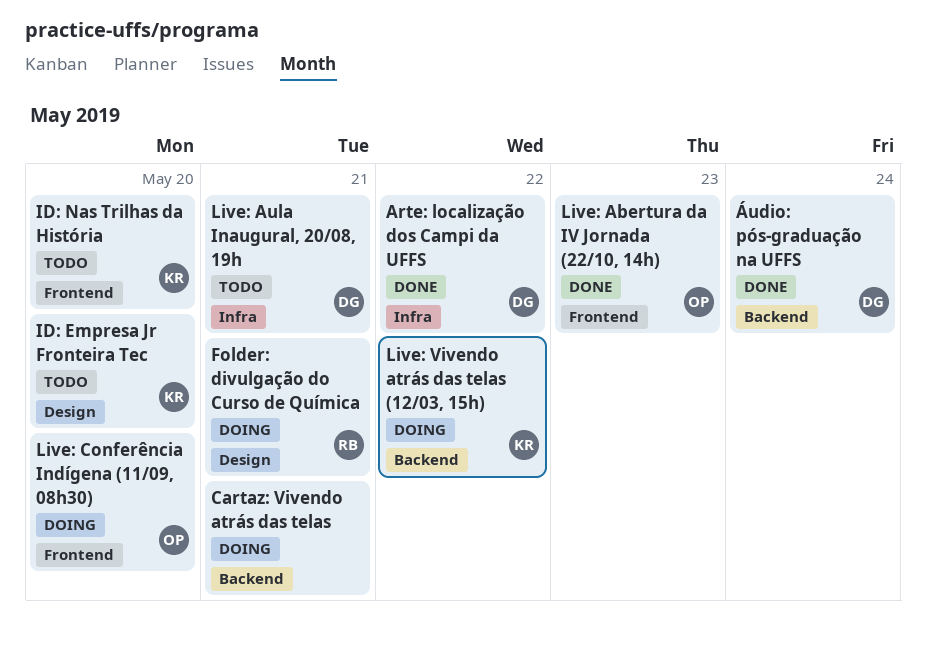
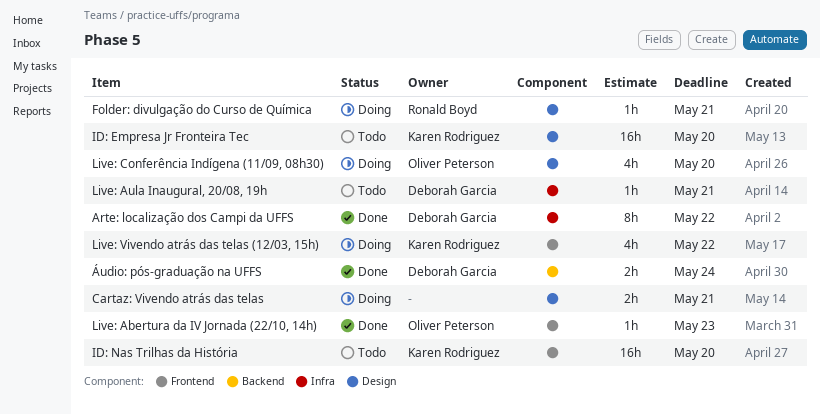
Cartaz: Vivendo atrás das telas, label: Backend -> Design
Live: Conferência Indígena (11/09, 08h30), label: Frontend -> Design
Live: Vivendo atrás das telas (12/03, 15h), label: Backend -> Frontend

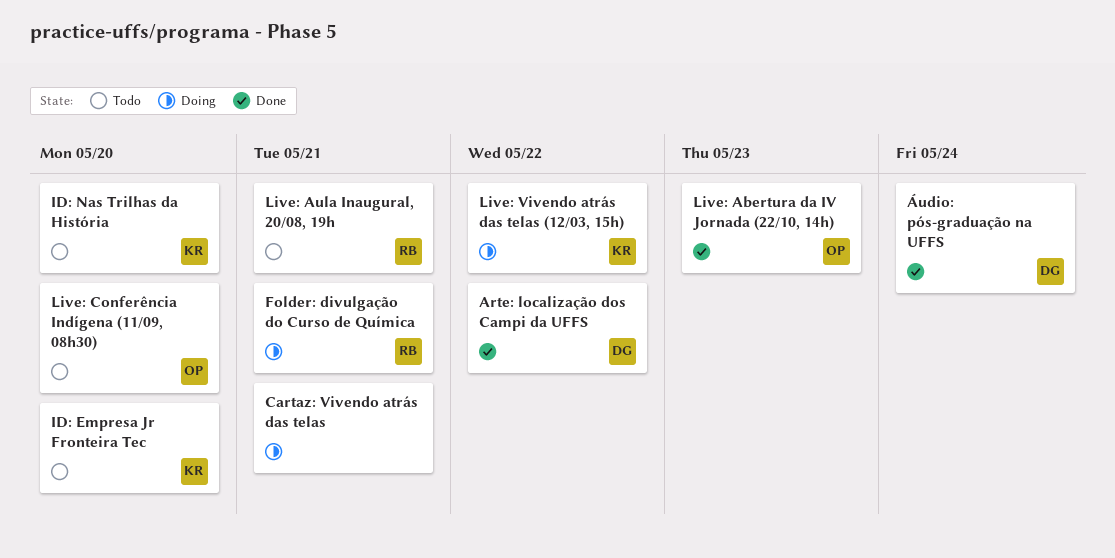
Live: Aula Inaugural, 20/08, 19h, owner: Deborah Garcia -> Ronald Boyd
Live: Conferência Indígena (11/09, 08h30), status: Doing -> Todo

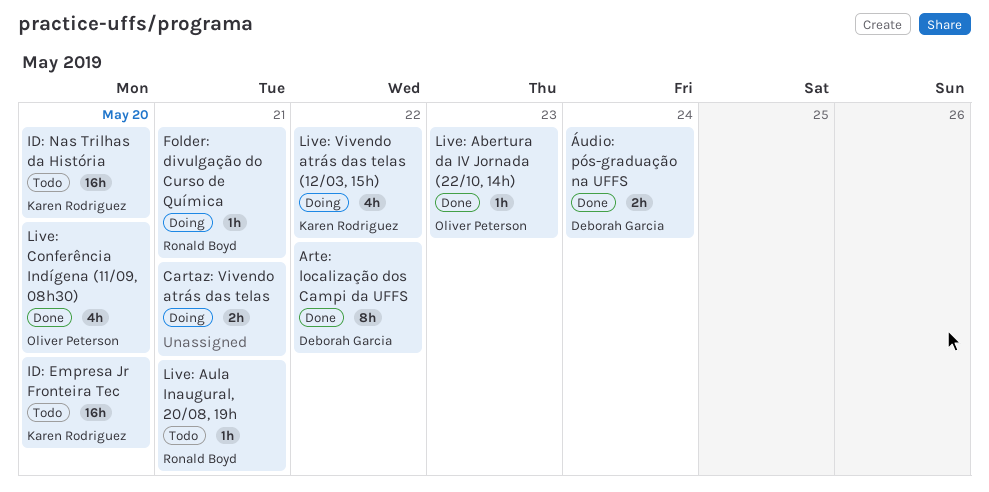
Live: Conferência Indígena (11/09, 08h30), status: Todo -> Done

